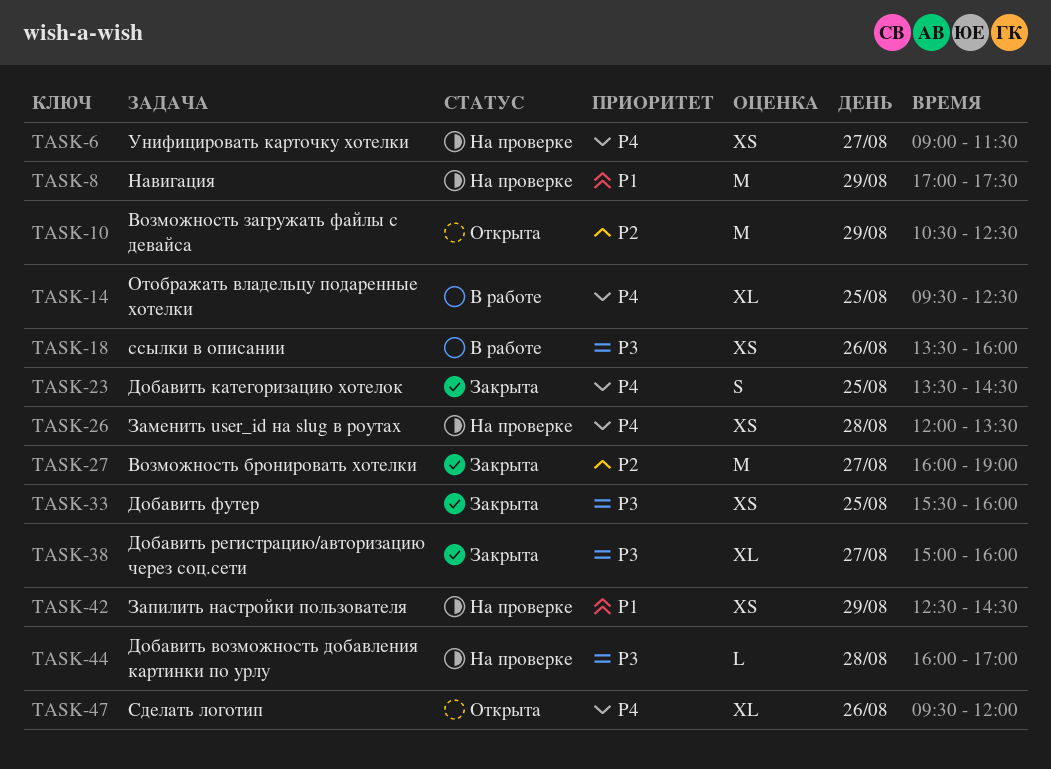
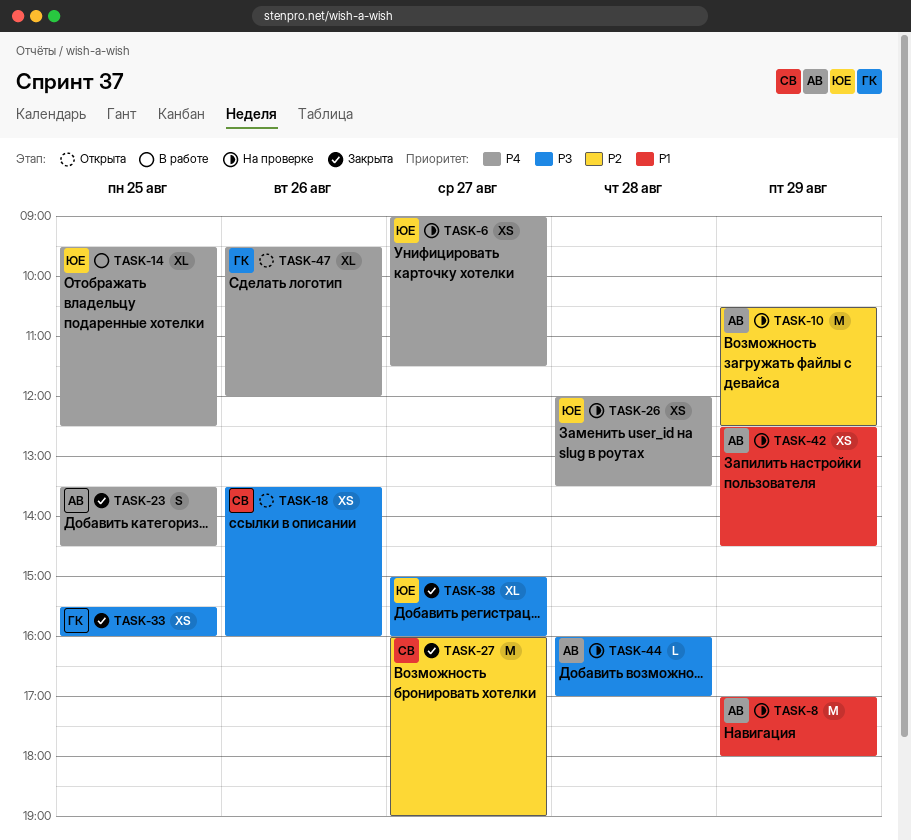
TASK-8, ends: 17:30 -> 18:00
TASK-10, status: Открыта -> На проверке
TASK-18, status: В работе -> Открыта

